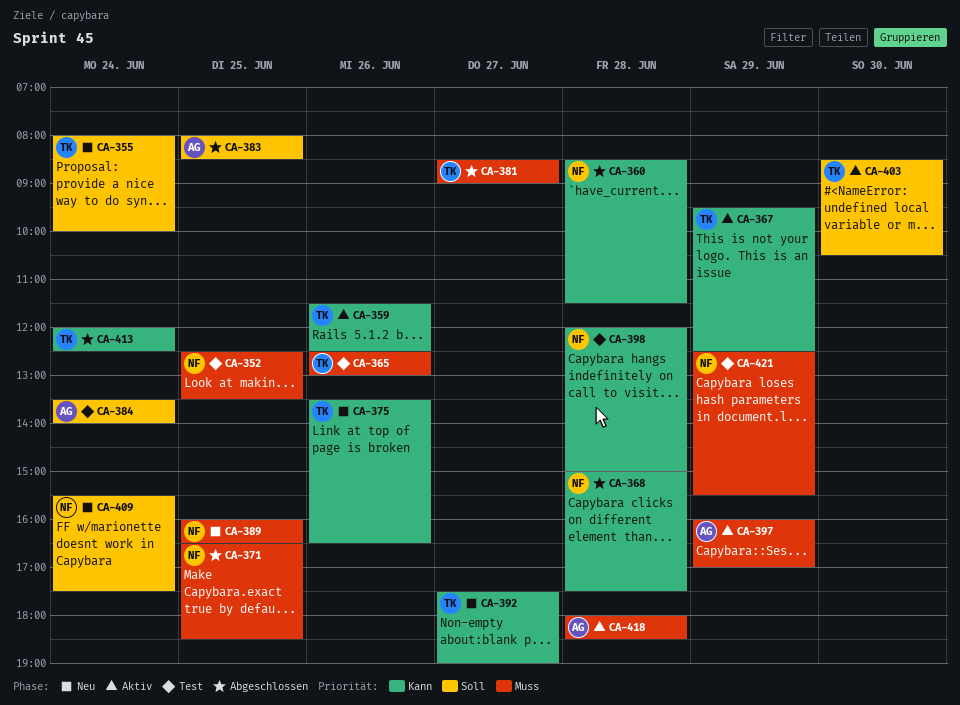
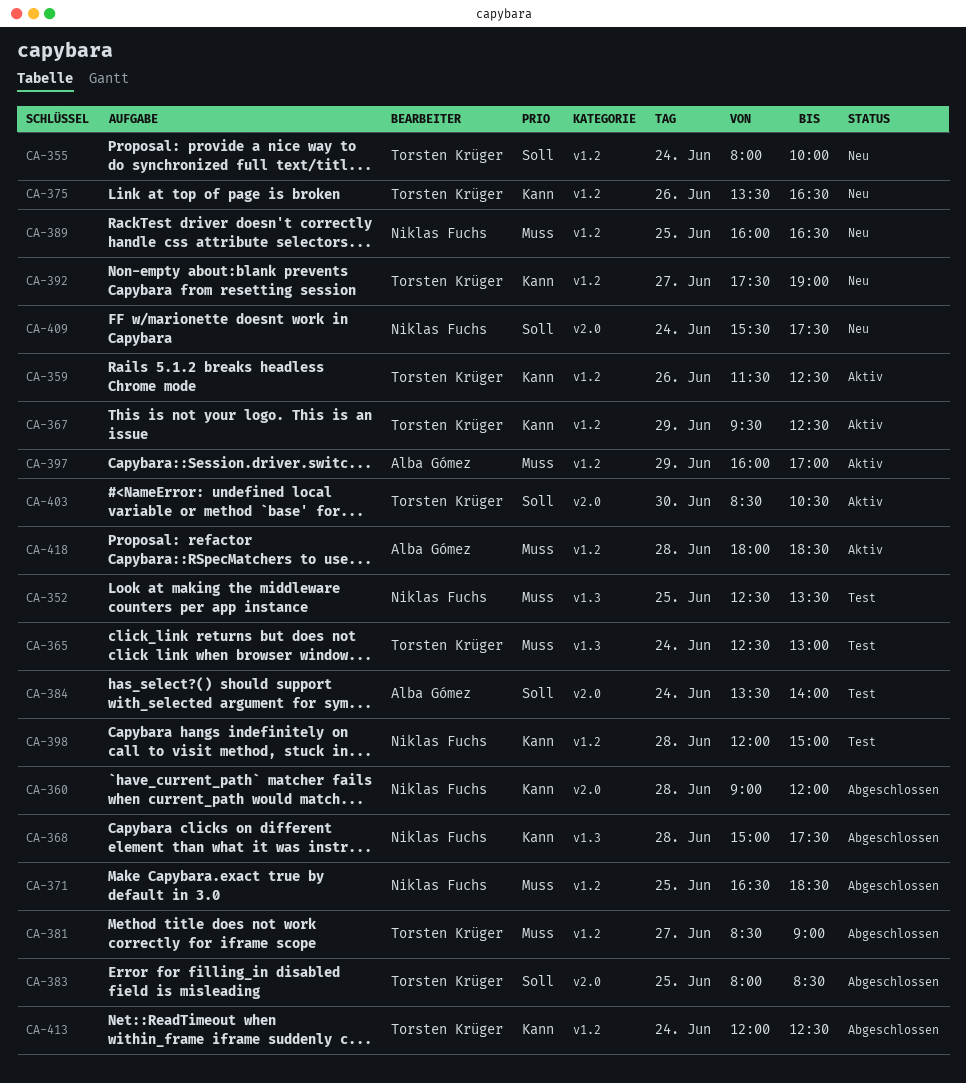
CA-360, begins: 08:30 -> 09:00
CA-360, ends: 11:30 -> 12:00
CA-365, day: Jun 26 -> Jun 24
CA-383, owner: Alba Gómez -> Torsten Krüger
CA-421: present -> none

